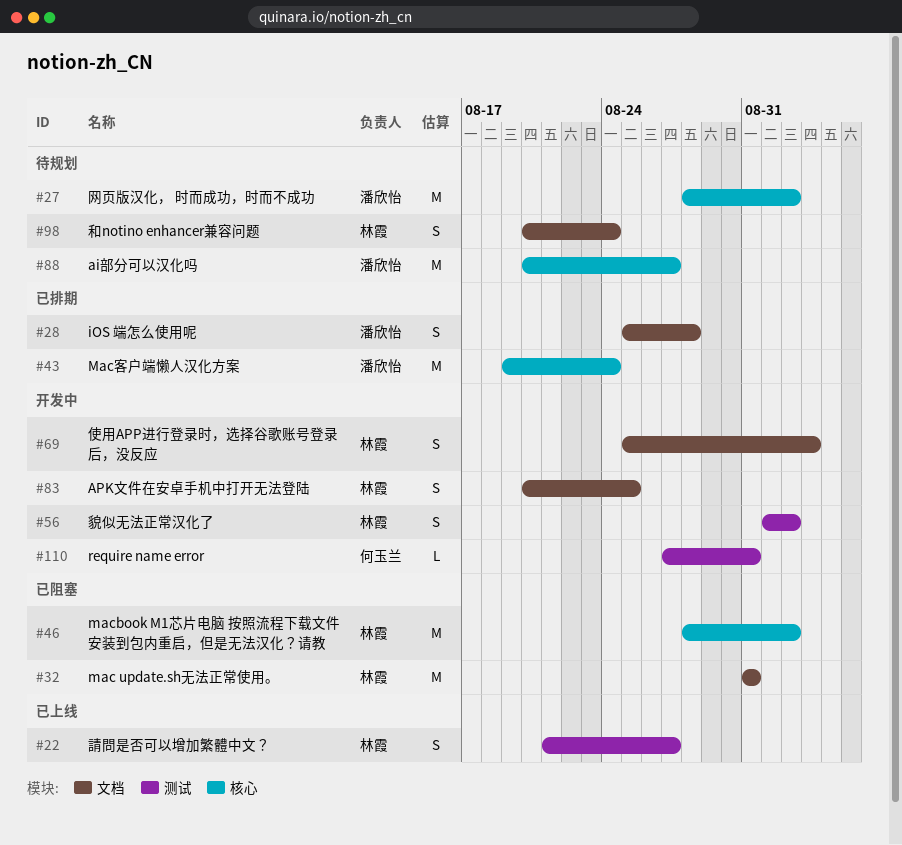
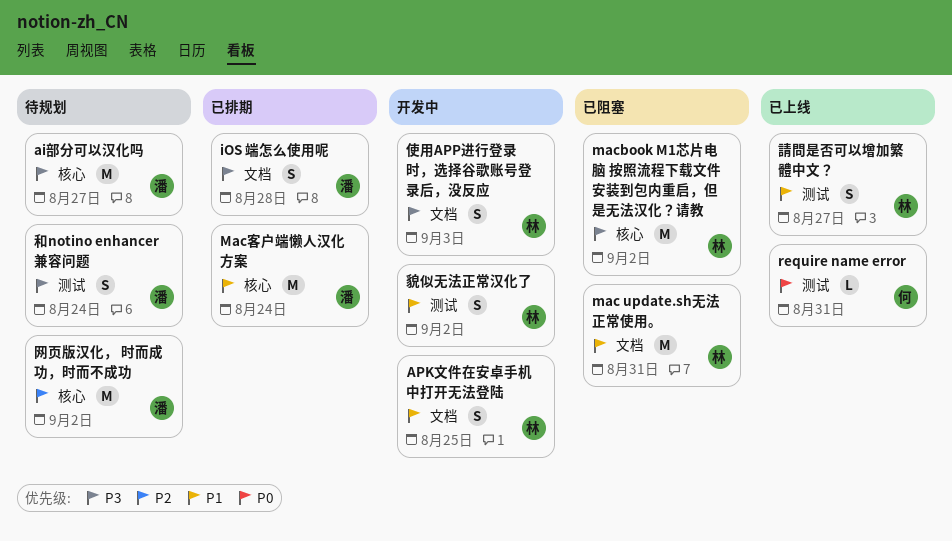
require name error, status: 开发中 -> 已上线
和notino enhancer兼容问题, owner: 林霞 -> 潘欣怡
和notino enhancer兼容问题, label: 文档 -> 测试

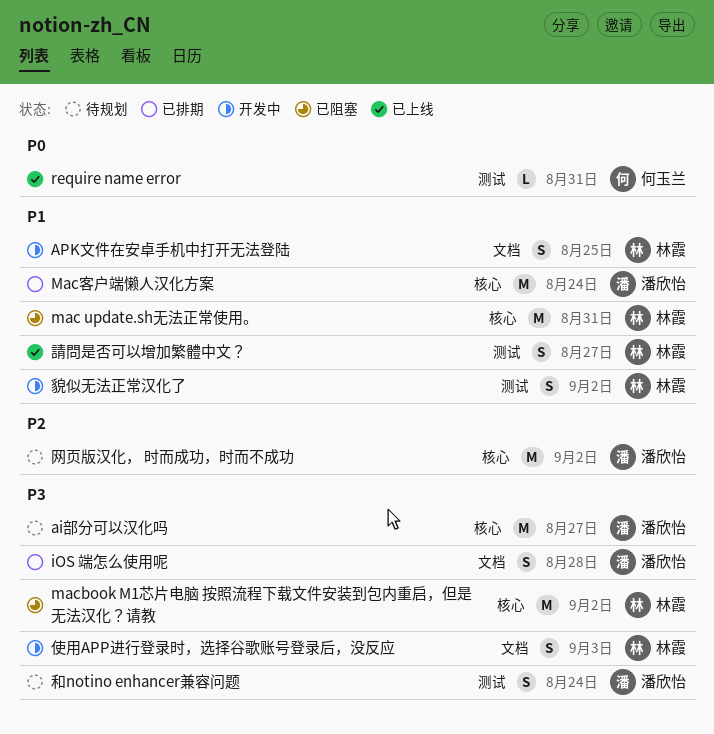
mac update.sh无法正常使用。, label: 文档 -> 核心

